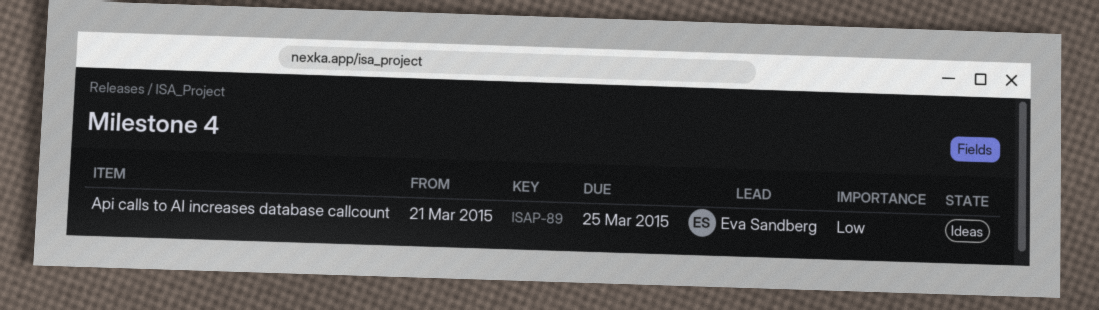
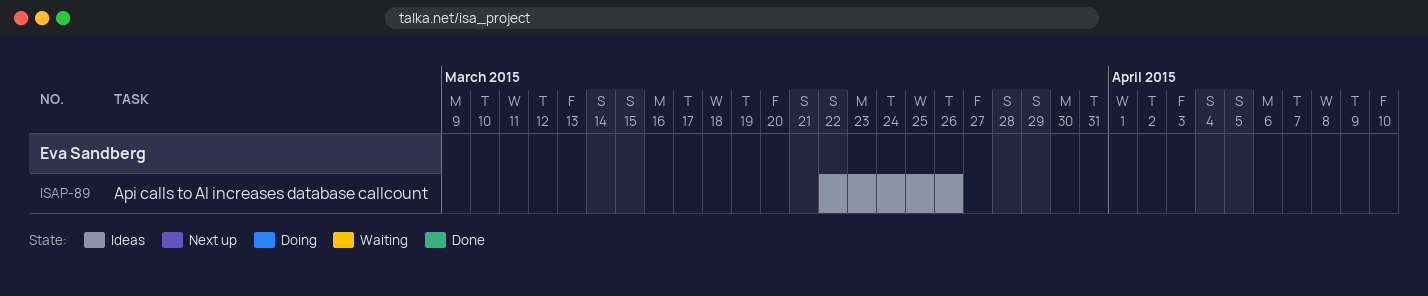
ISAP-89, start: Mar 21 -> Mar 22
ISAP-89, due: Mar 25 -> Mar 26

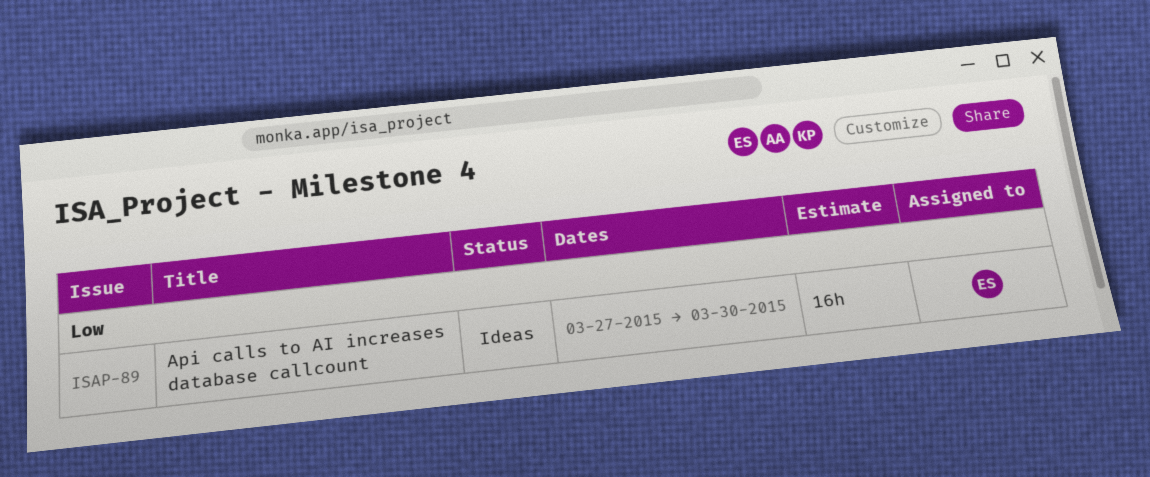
ISAP-89, start: Mar 22 -> Mar 27
ISAP-89, due: Mar 26 -> Mar 30

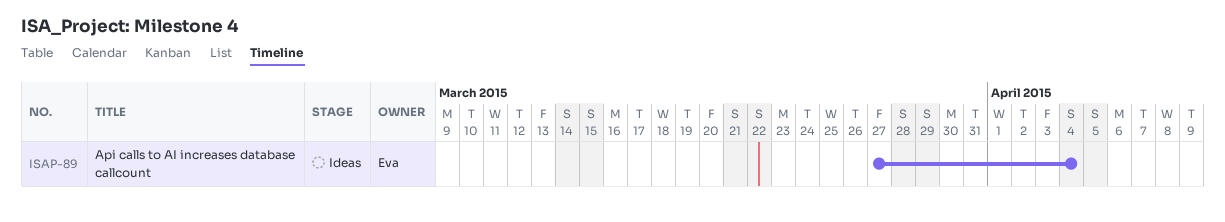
ISAP-89, due: Mar 30 -> Apr 4

